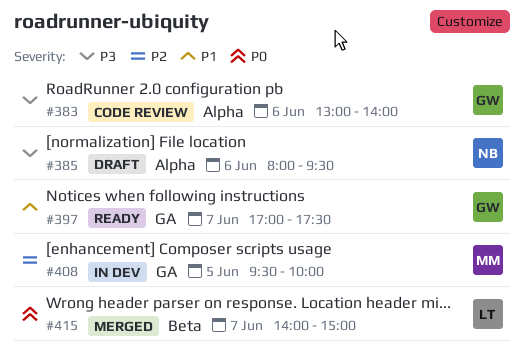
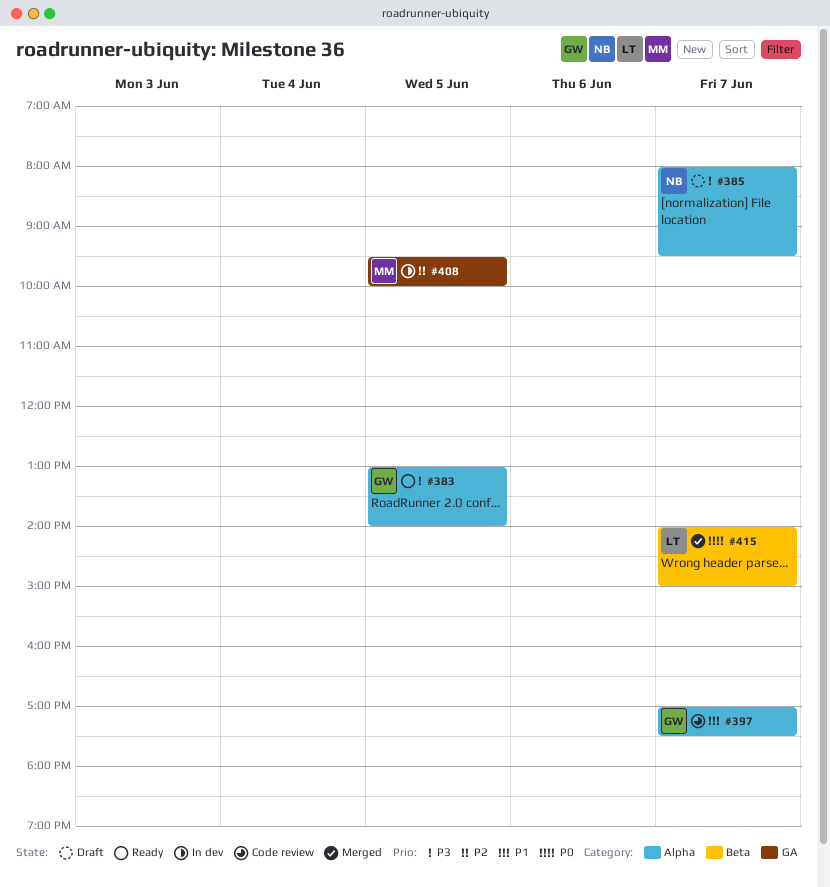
#383, status: Code review -> Ready
#383, day: Jun 6 -> Jun 5
#385, day: Jun 6 -> Jun 7
#397, status: Ready -> Code review
#397, label: GA -> Alpha

